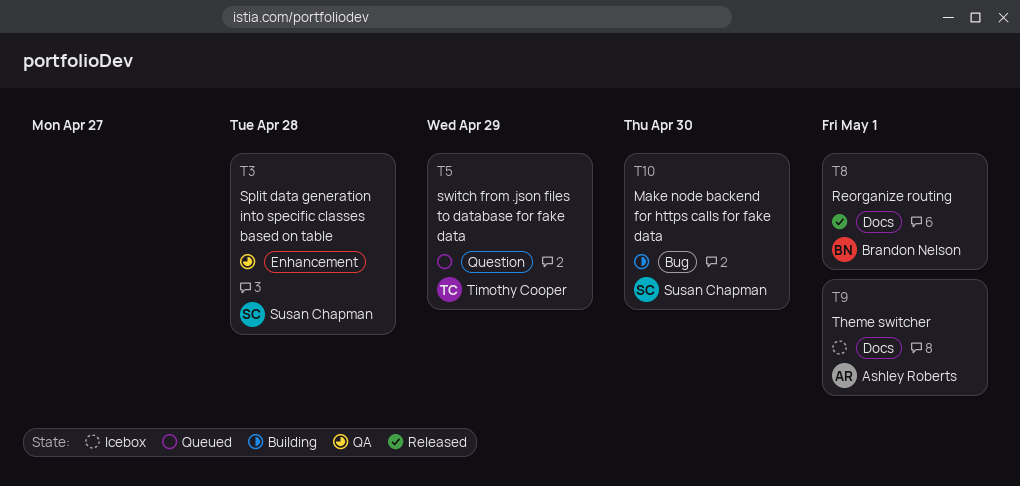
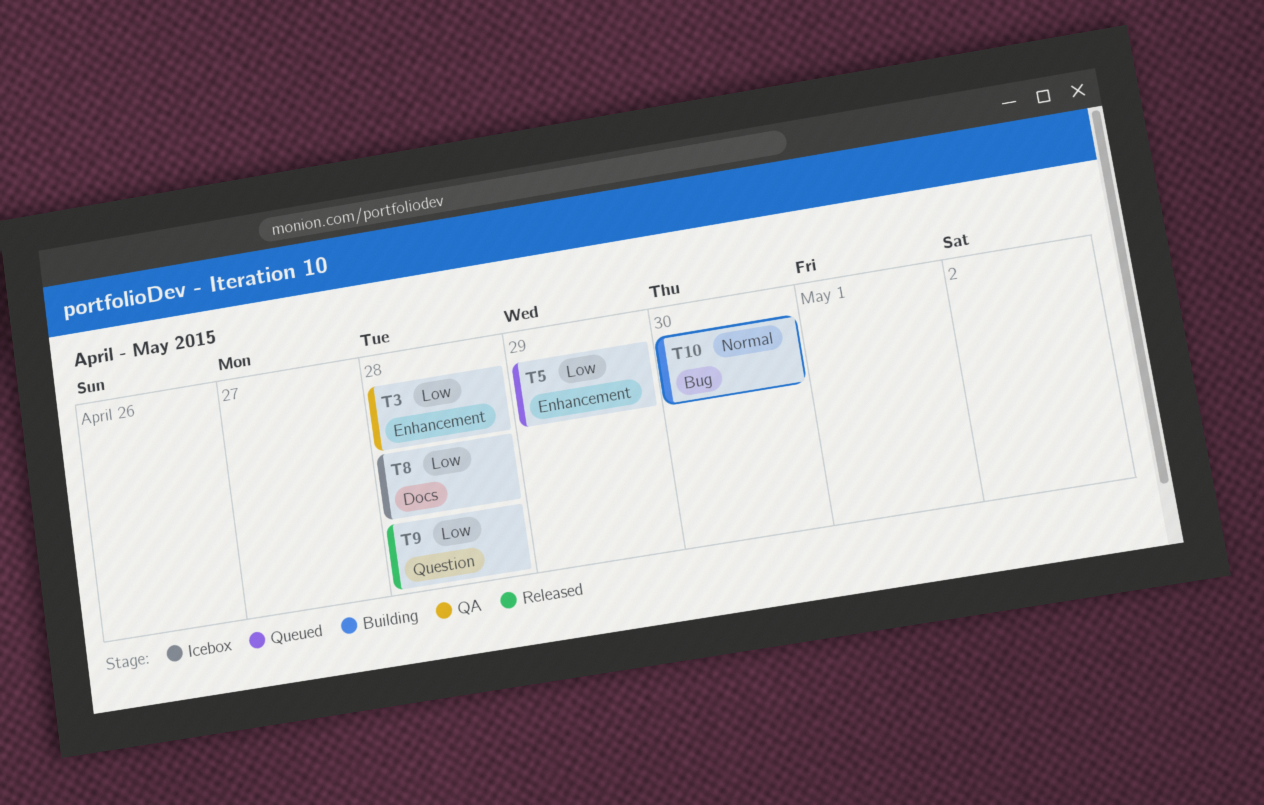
T5, label: Question -> Enhancement
T8, status: Released -> Icebox
T8, due: May 1 -> Apr 28
T9, status: Icebox -> Released
T9, label: Docs -> Question
T9, due: May 1 -> Apr 28

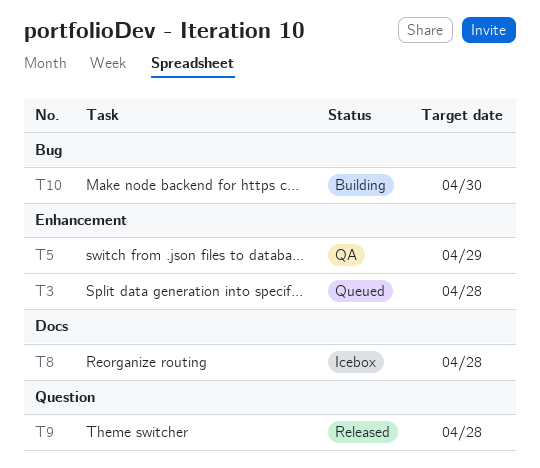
T3, status: QA -> Queued
T5, status: Queued -> QA

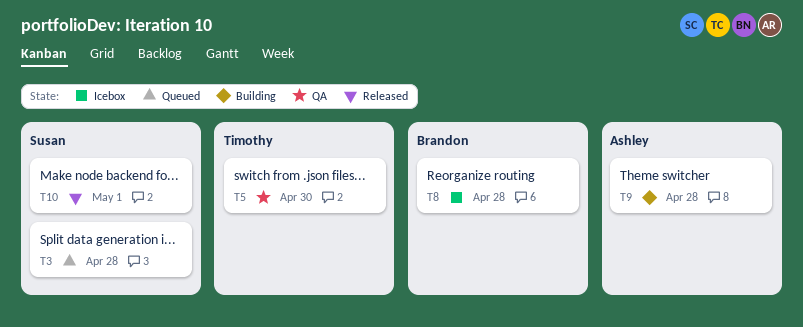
T5, due: Apr 29 -> Apr 30
T9, status: Released -> Building
T10, status: Building -> Released
T10, due: Apr 30 -> May 1

